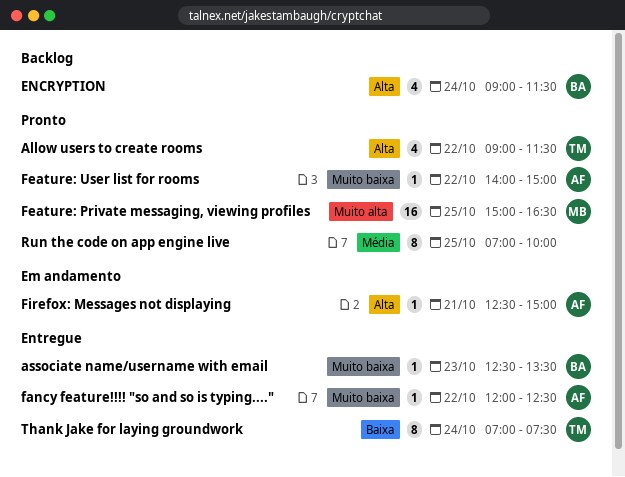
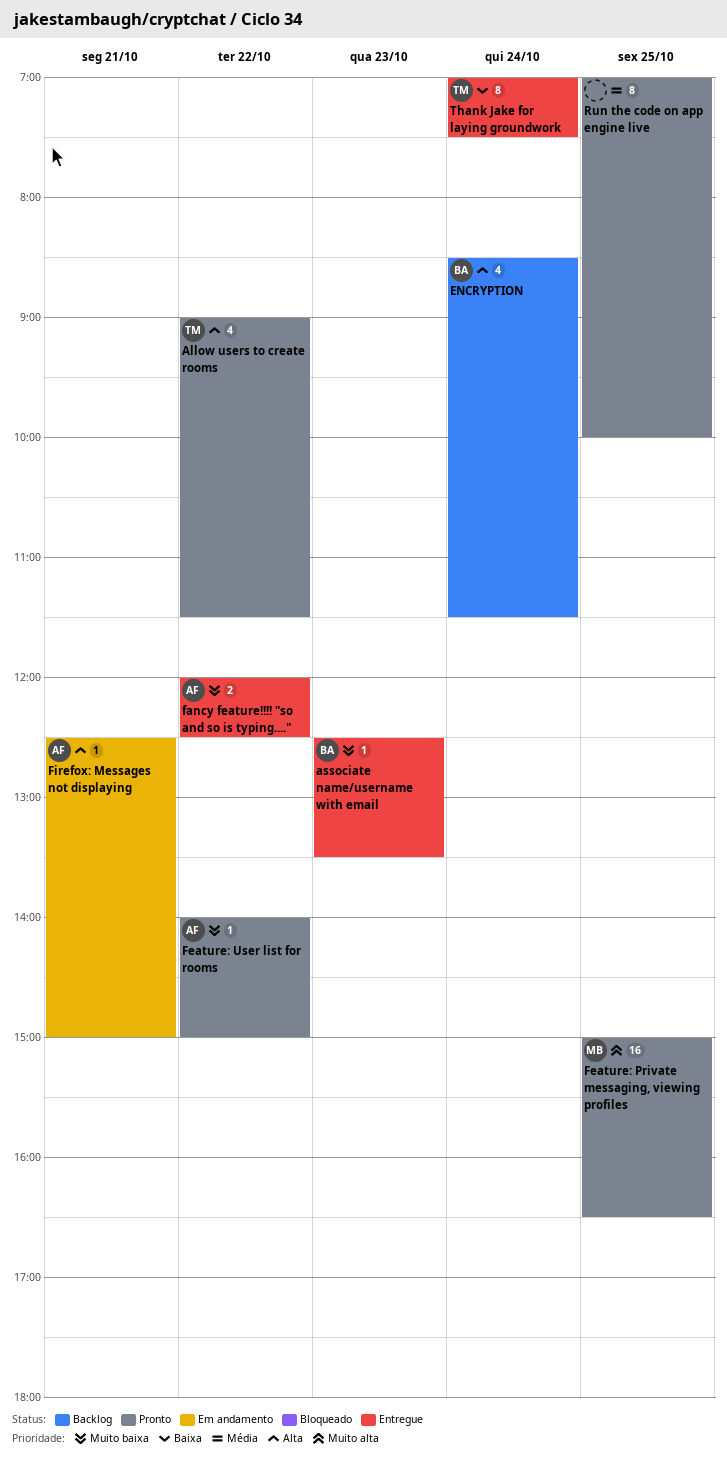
ENCRYPTION, begins: 09:00 -> 08:30
fancy feature!!!! "so and so is typing....", estimate: 1 -> 2

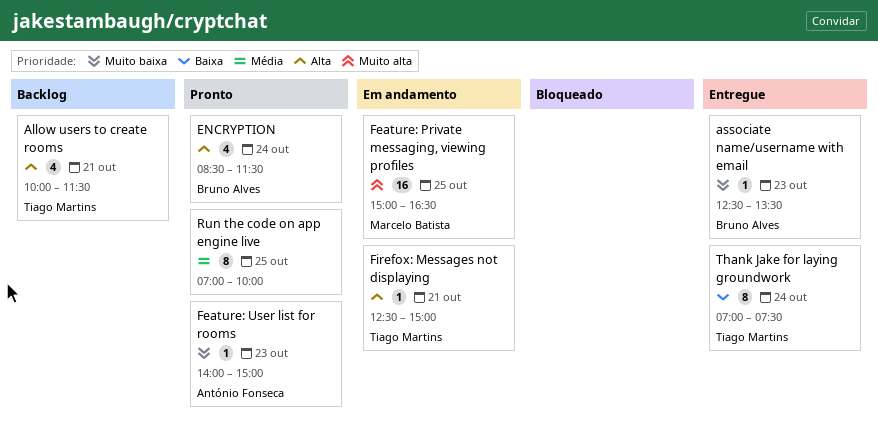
Allow users to create rooms, status: Pronto -> Backlog
Allow users to create rooms, day: Oct 22 -> Oct 21
Allow users to create rooms, begins: 09:00 -> 10:00
ENCRYPTION, status: Backlog -> Pronto
fancy feature!!!! "so and so is typing....": present -> none
Feature: Private messaging, viewing profiles, status: Pronto -> Em andamento
Feature: User list for rooms, day: Oct 22 -> Oct 23
Firefox: Messages not displaying, owner: António Fonseca -> Tiago Martins

